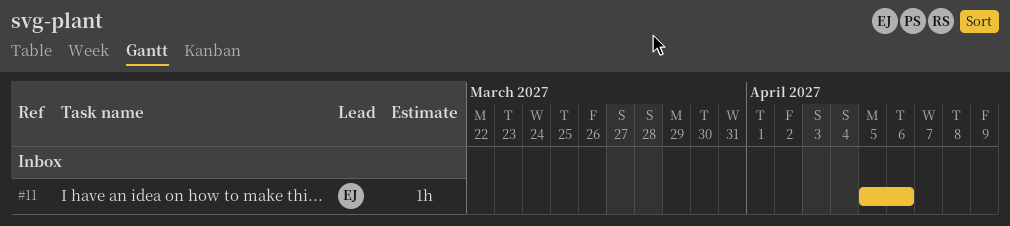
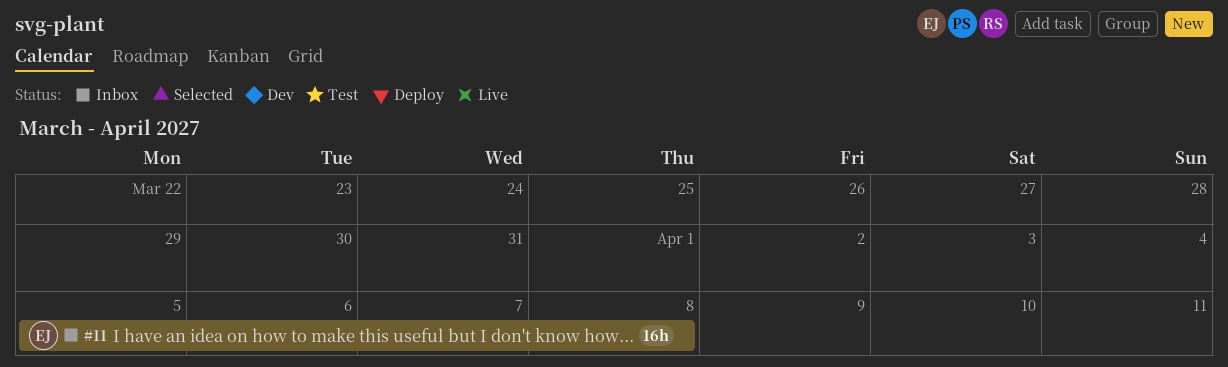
#11, estimate: 1h -> 16h
#11, due: Apr 6 -> Apr 8

